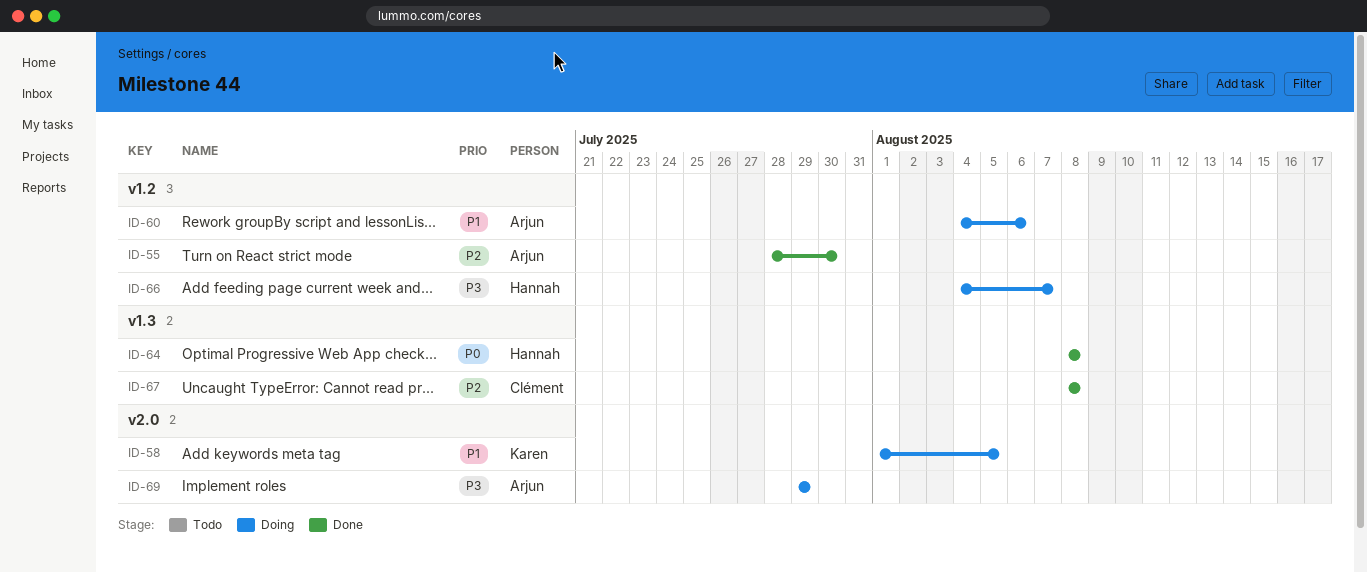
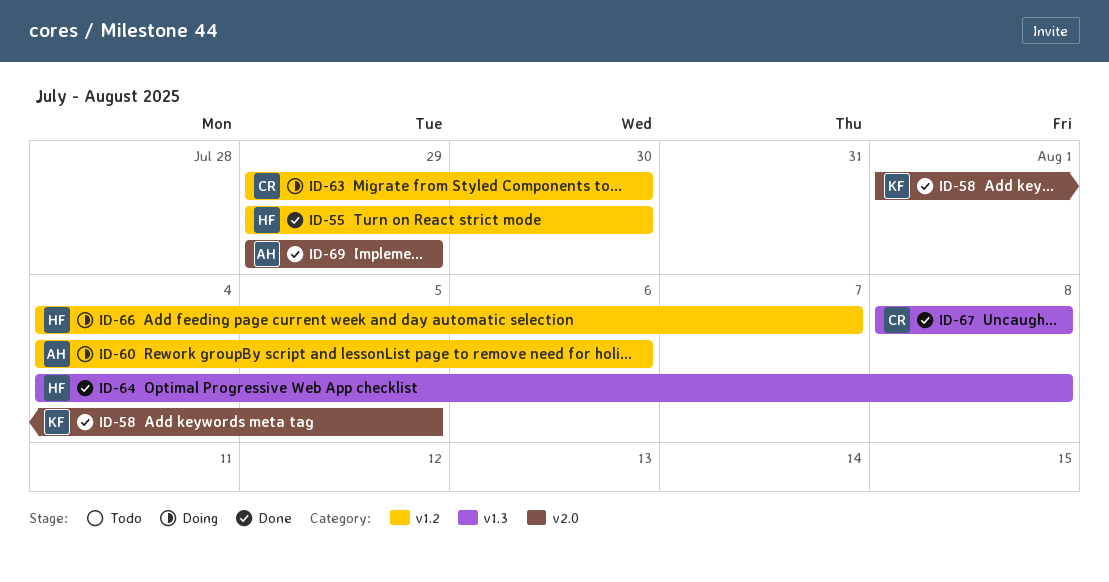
ID-55, owner: Arjun -> Hannah
ID-55, start: Jul 28 -> Jul 29
ID-58, status: Doing -> Done
ID-63: none -> present
ID-64, start: Aug 8 -> Aug 4
ID-69, status: Doing -> Done

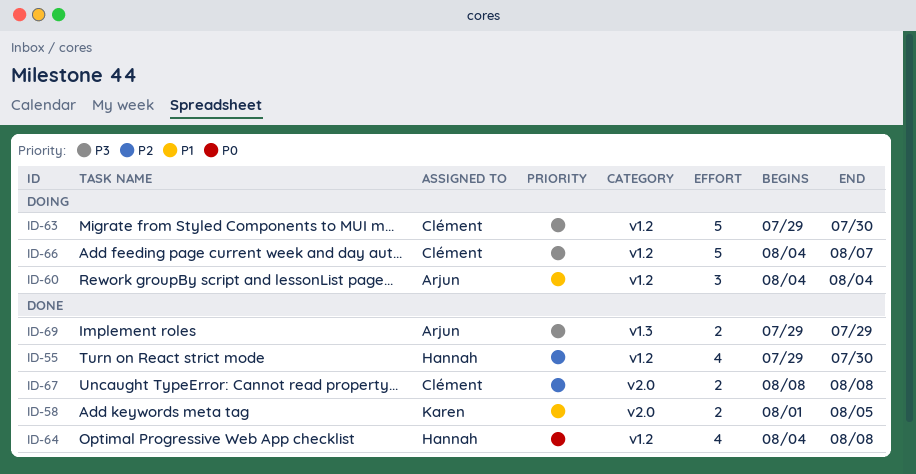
ID-60, due: Aug 6 -> Aug 4
ID-64, label: v1.3 -> v1.2
ID-66, owner: Hannah -> Clément
ID-67, label: v1.3 -> v2.0
ID-69, label: v2.0 -> v1.3

